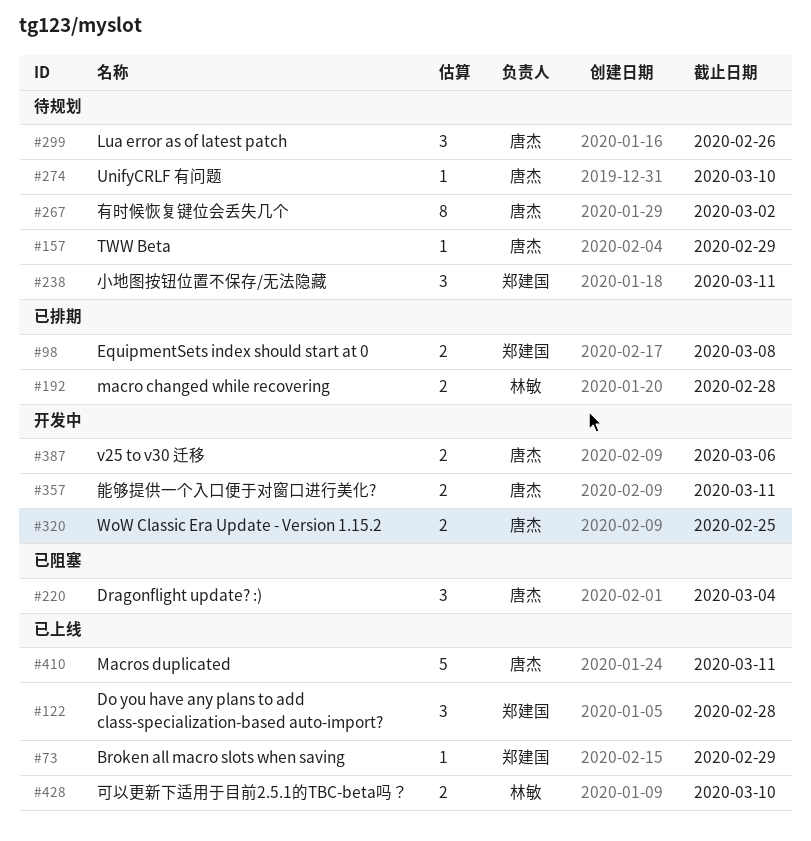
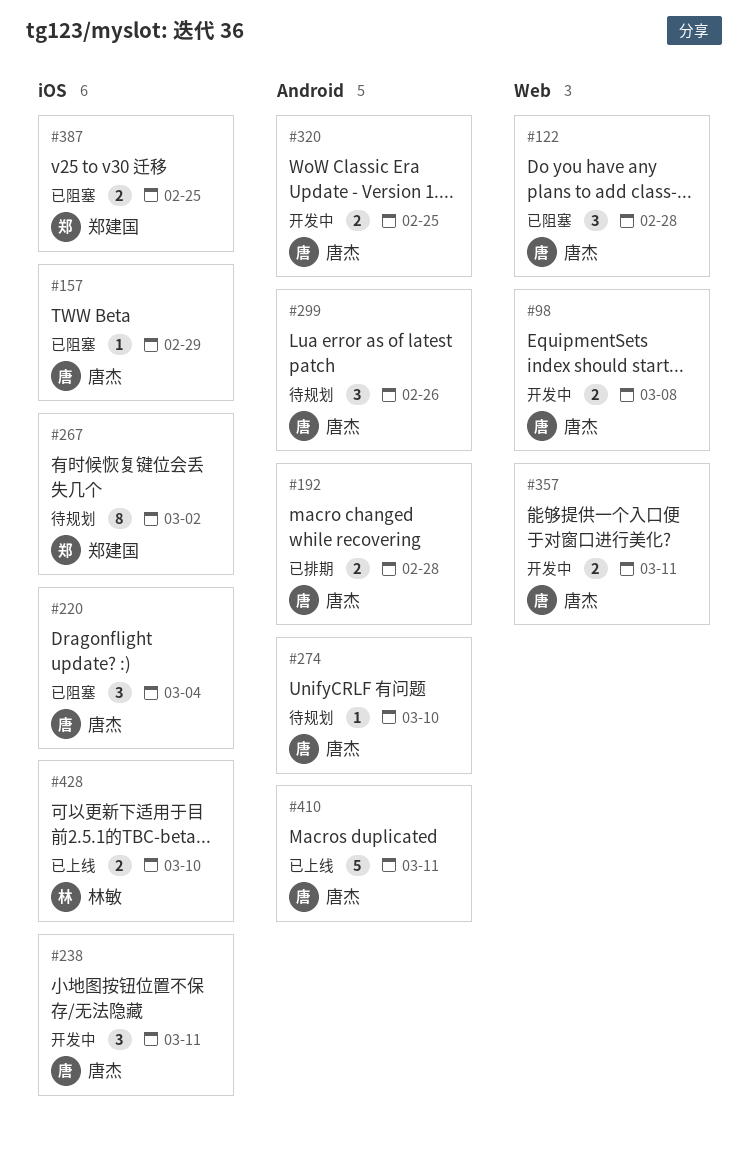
#73: present -> none
#98, status: 已排期 -> 开发中
#98, owner: 郑建国 -> 唐杰
#122, status: 已上线 -> 已阻塞
#122, owner: 郑建国 -> 唐杰
#157, status: 待规划 -> 已阻塞
#192, owner: 林敏 -> 唐杰
#238, status: 待规划 -> 开发中
#238, owner: 郑建国 -> 唐杰
#267, owner: 唐杰 -> 郑建国
#387, status: 开发中 -> 已阻塞
#387, owner: 唐杰 -> 郑建国
#387, due: Mar 6 -> Feb 25

